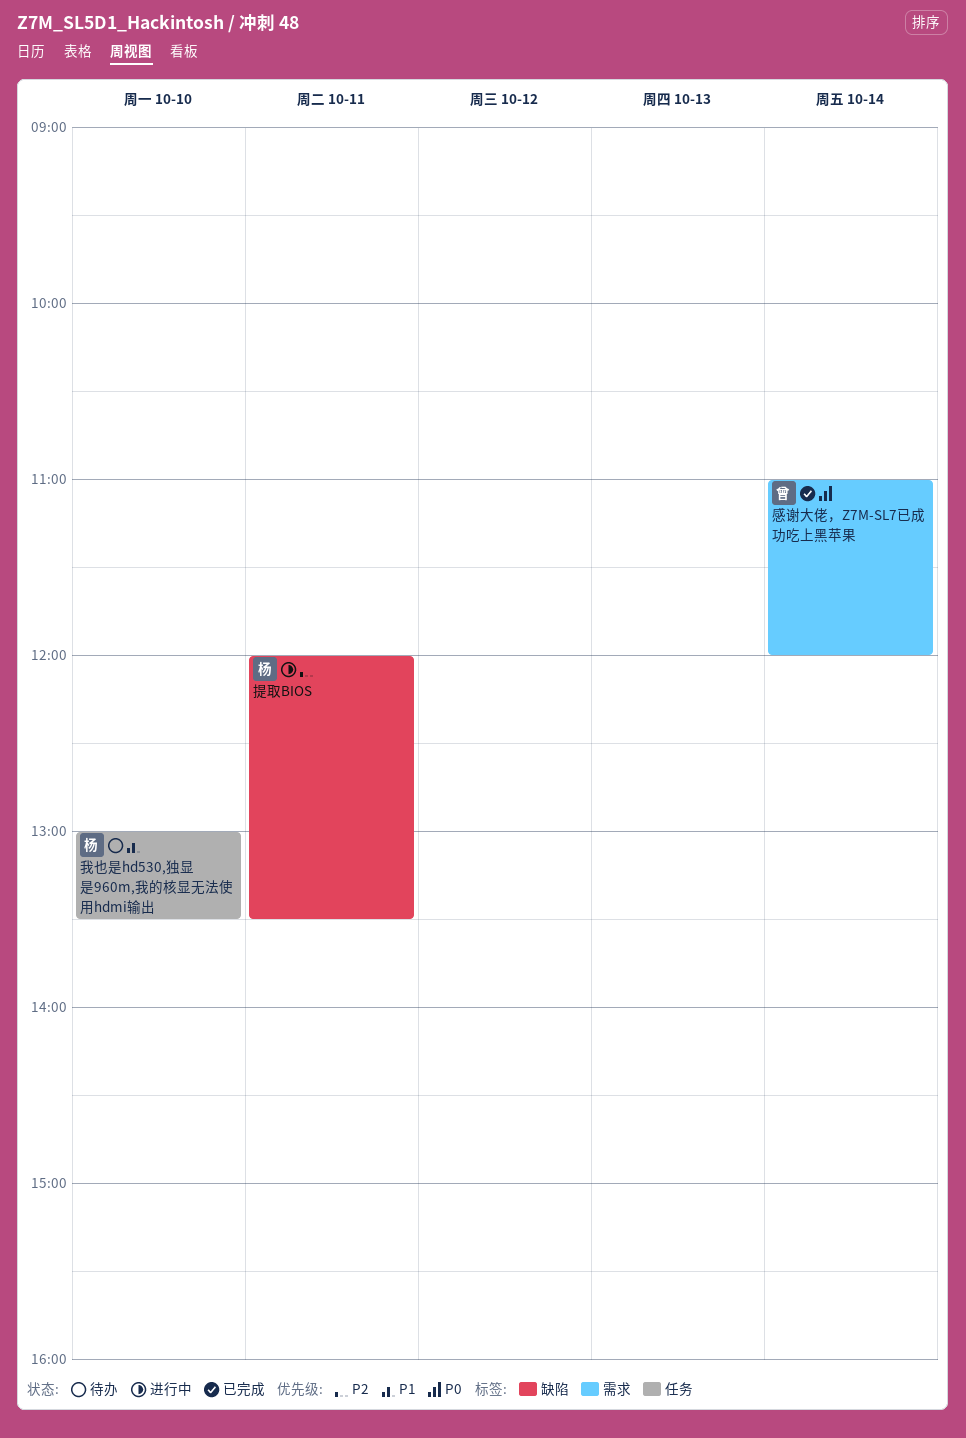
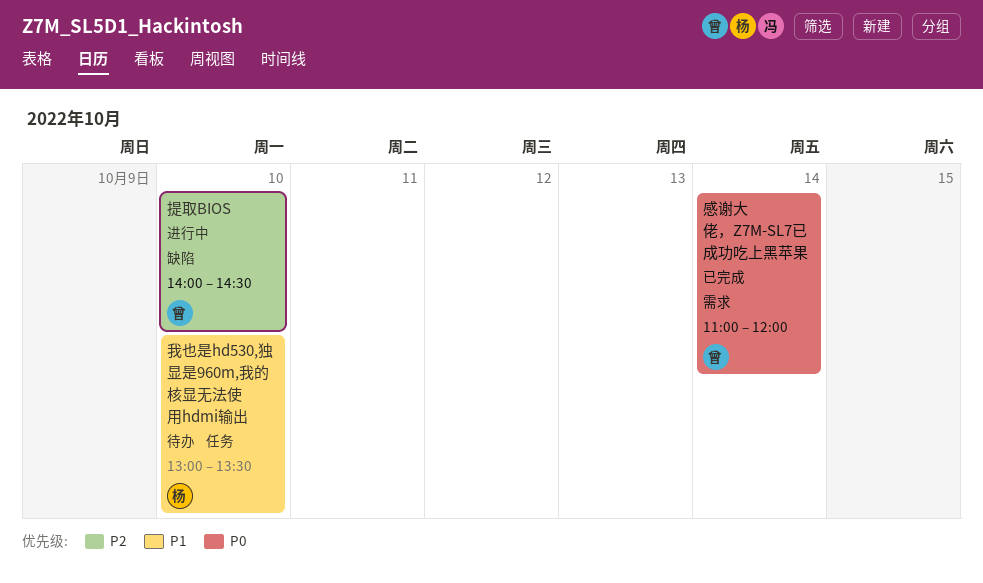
提取BIOS, owner: 杨 -> 曾
提取BIOS, day: Oct 11 -> Oct 10
提取BIOS, begins: 12:00 -> 14:00
提取BIOS, ends: 13:30 -> 14:30

